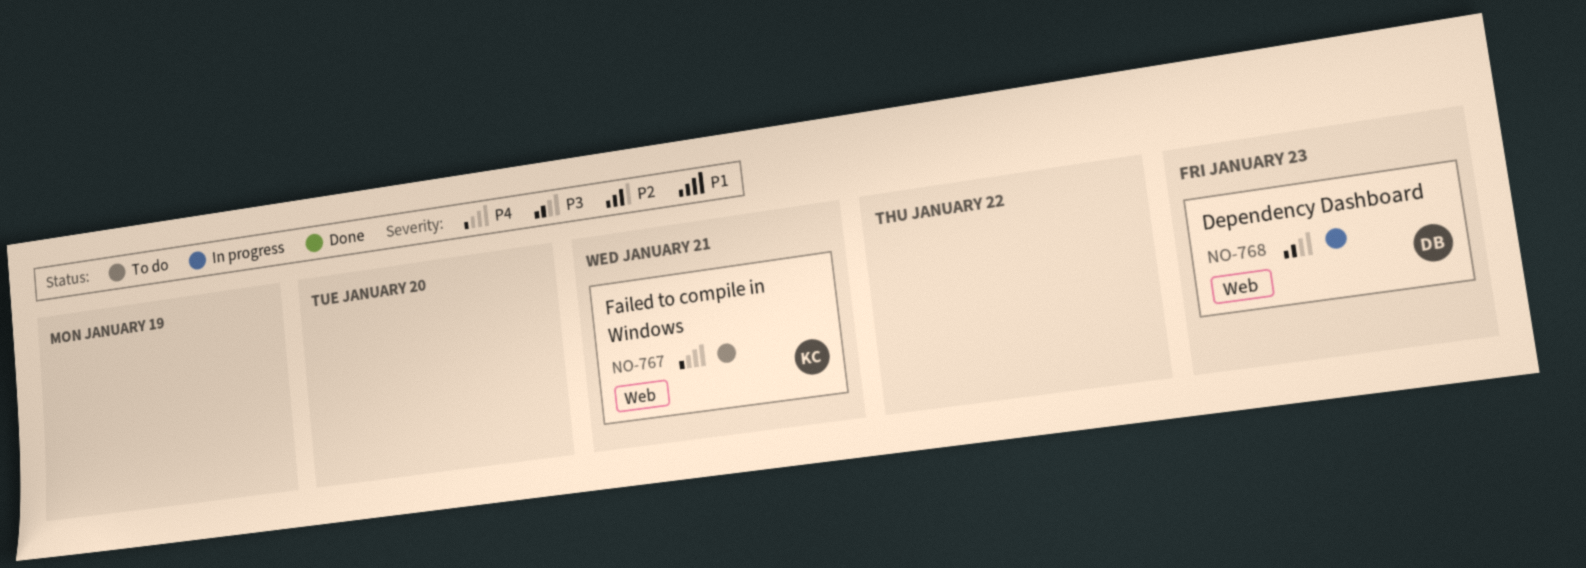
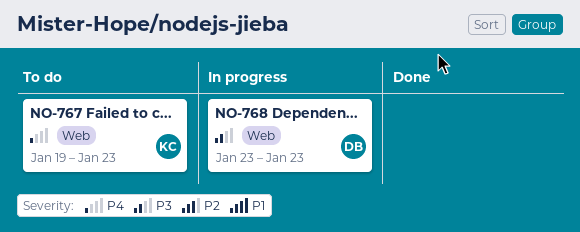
NO-767, due: Jan 21 -> Jan 23

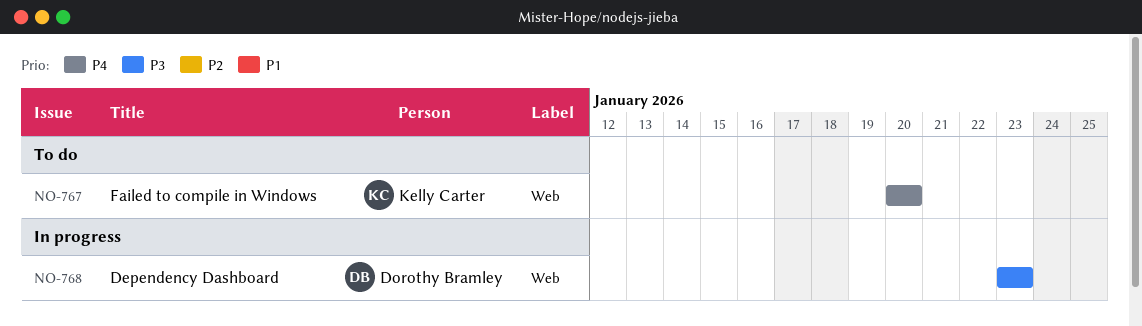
NO-767, start: Jan 19 -> Jan 20
NO-767, due: Jan 23 -> Jan 20

